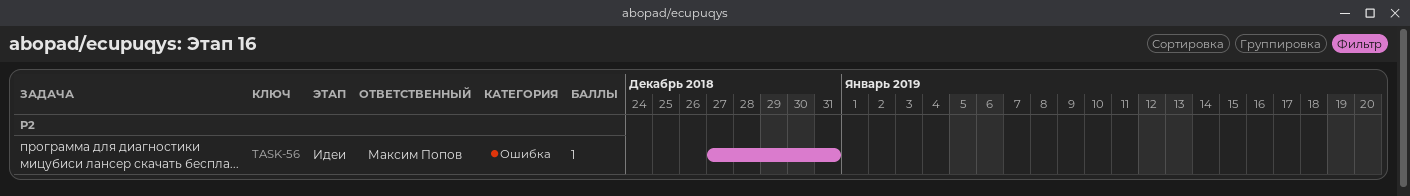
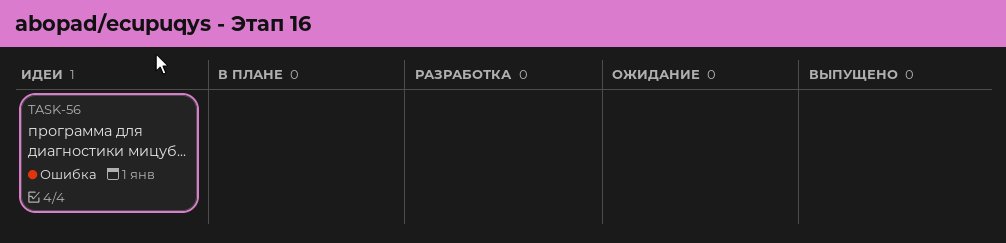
TASK-56, due: Dec 31 -> Jan 1

